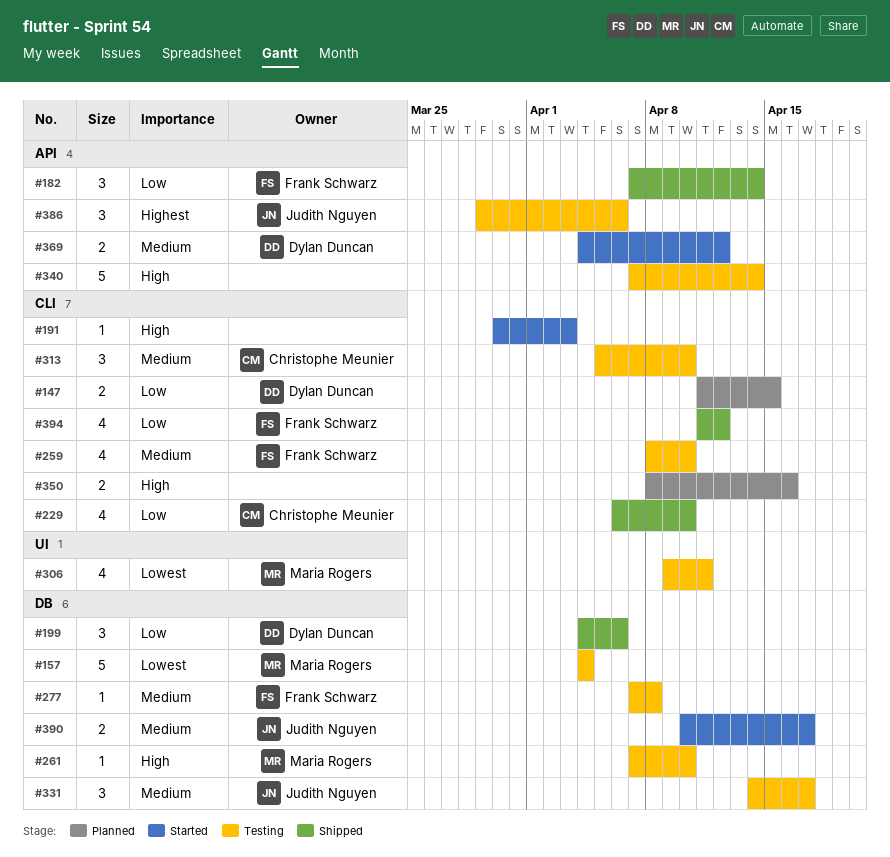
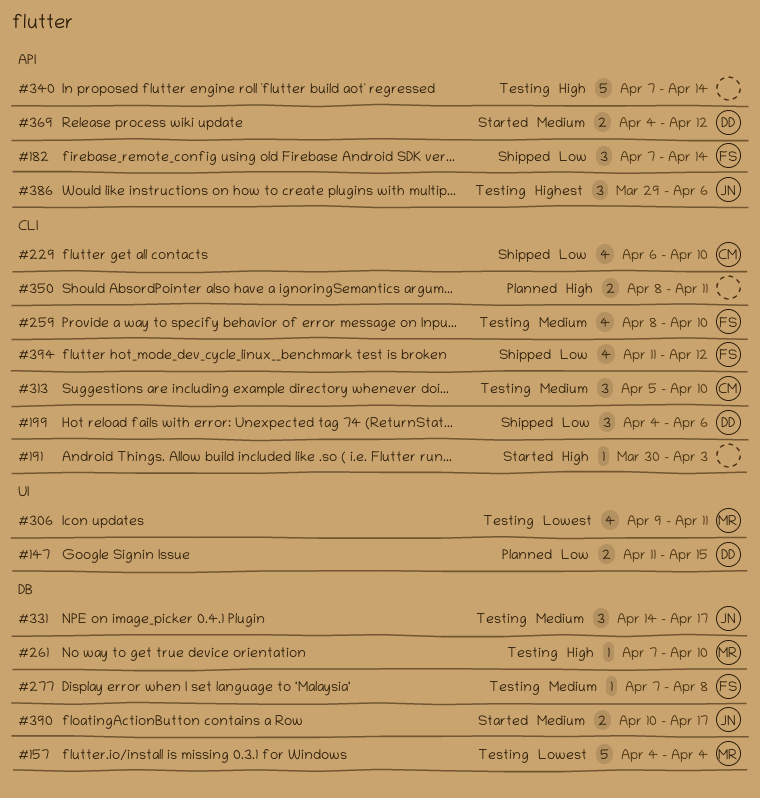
#147, label: CLI -> UI
#199, label: DB -> CLI
#350, due: Apr 16 -> Apr 11

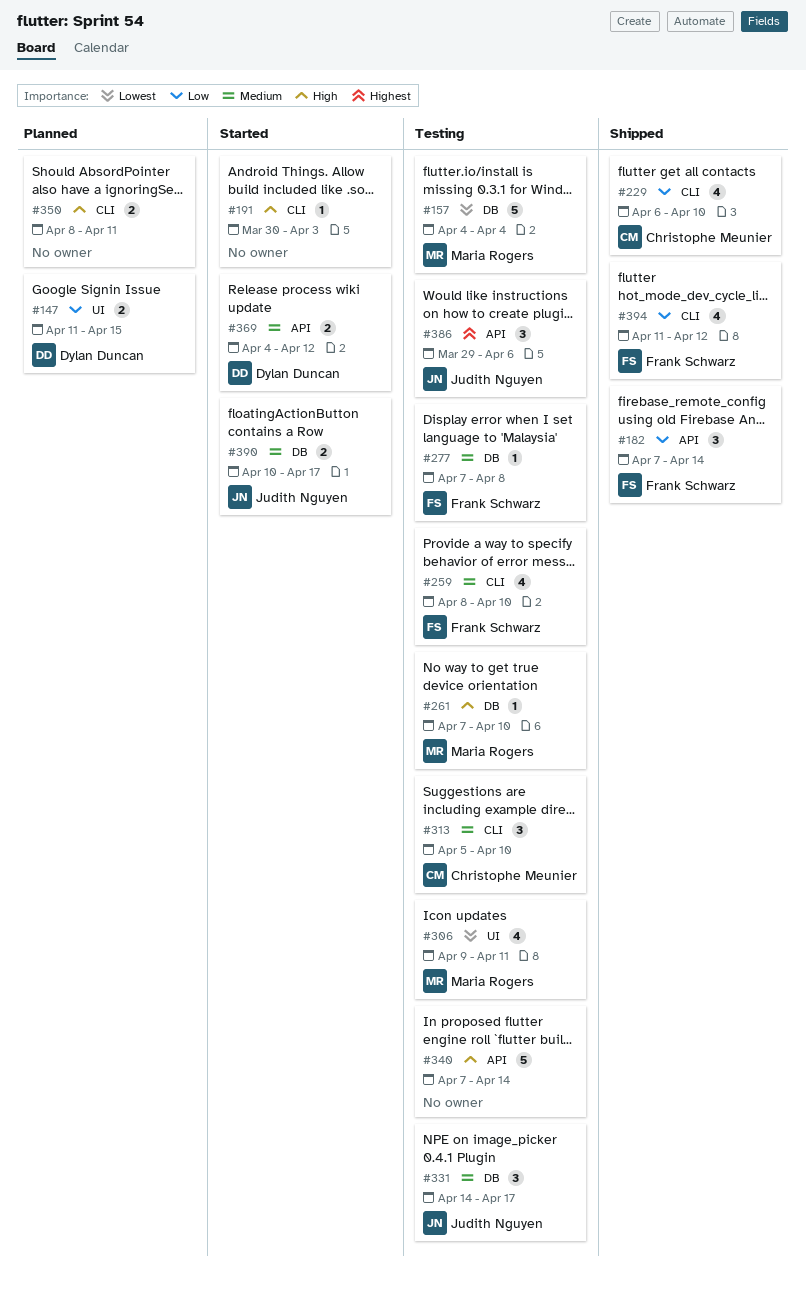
#199: present -> none

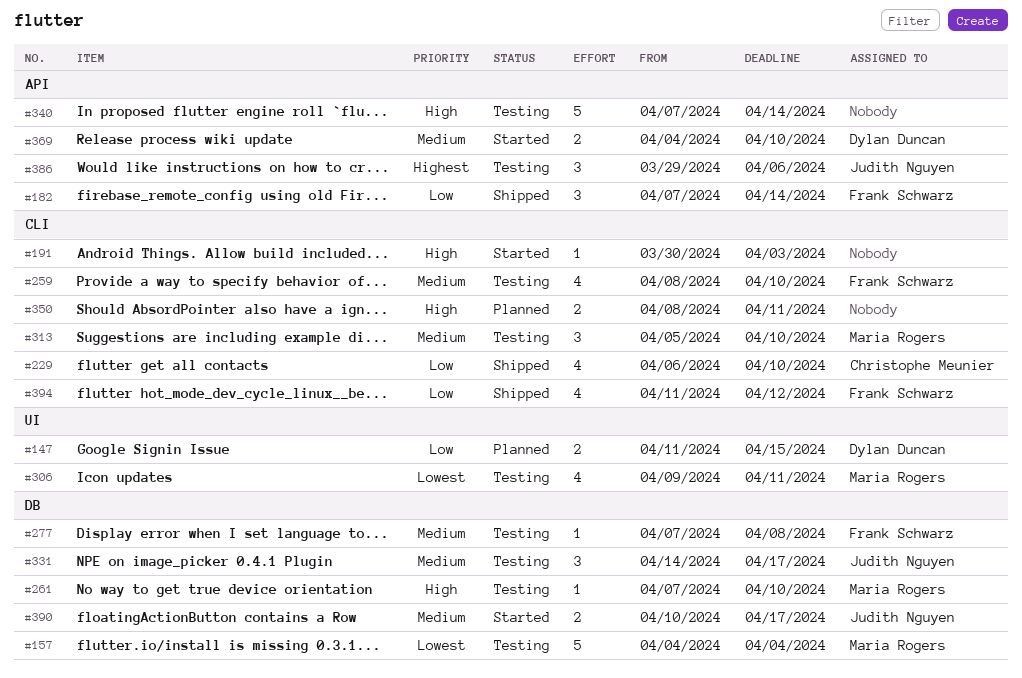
#313, owner: Christophe Meunier -> Maria Rogers
#369, due: Apr 12 -> Apr 10

